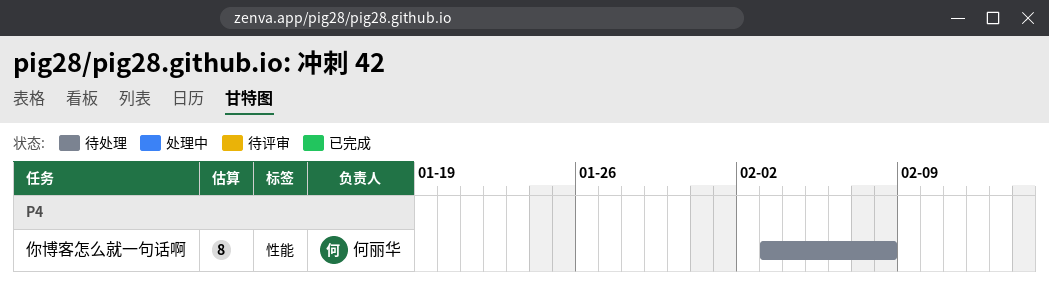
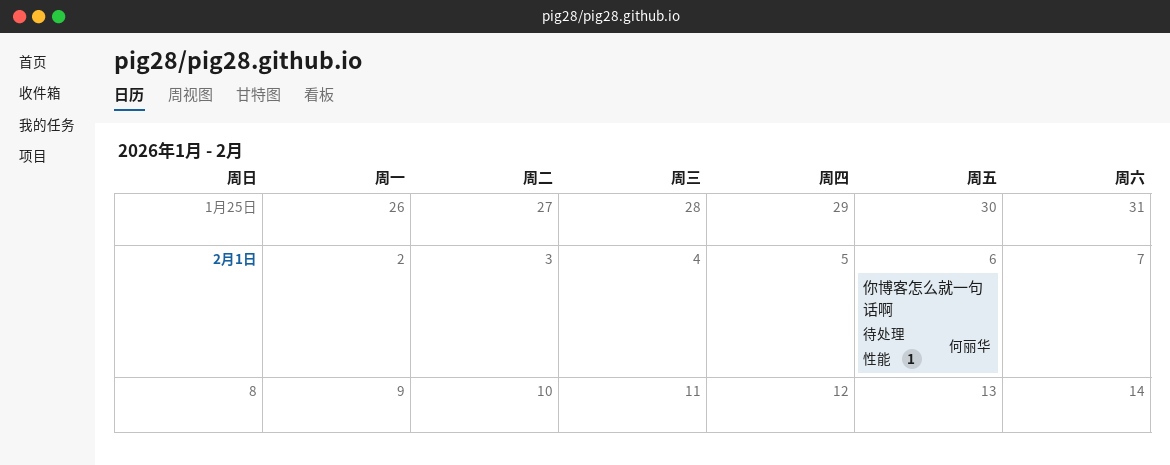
你博客怎么就一句话啊, estimate: 8 -> 1
你博客怎么就一句话啊, due: Feb 8 -> Feb 6

